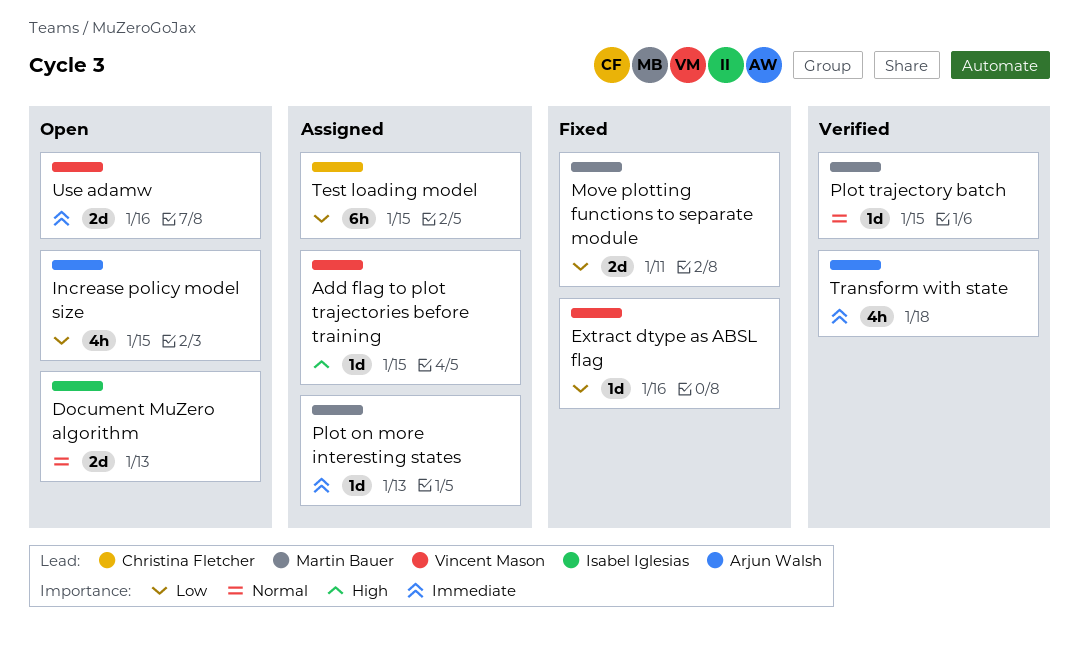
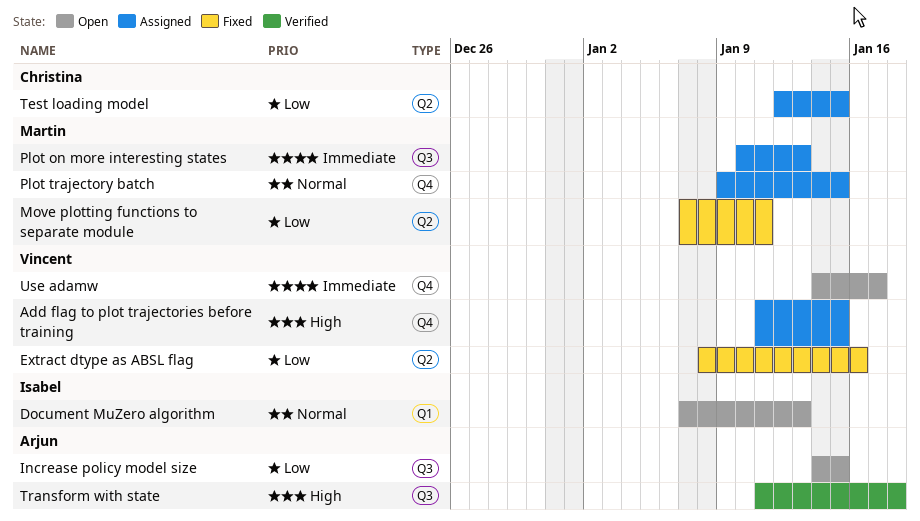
Plot trajectory batch, status: Verified -> Assigned
Transform with state, priority: Immediate -> High
Use adamw, due: Jan 16 -> Jan 17

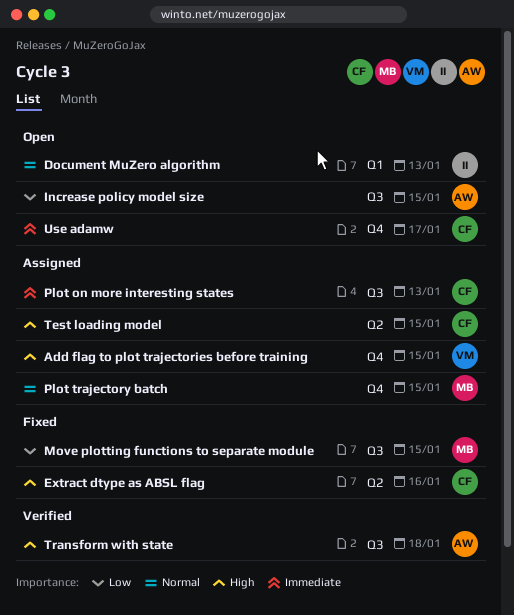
Extract dtype as ABSL flag, owner: Vincent -> Christina
Extract dtype as ABSL flag, priority: Low -> High
Move plotting functions to separate module, label: Q2 -> Q3
Move plotting functions to separate module, due: Jan 11 -> Jan 15
Plot on more interesting states, owner: Martin -> Christina
Test loading model, priority: Low -> High
Use adamw, owner: Vincent -> Christina

